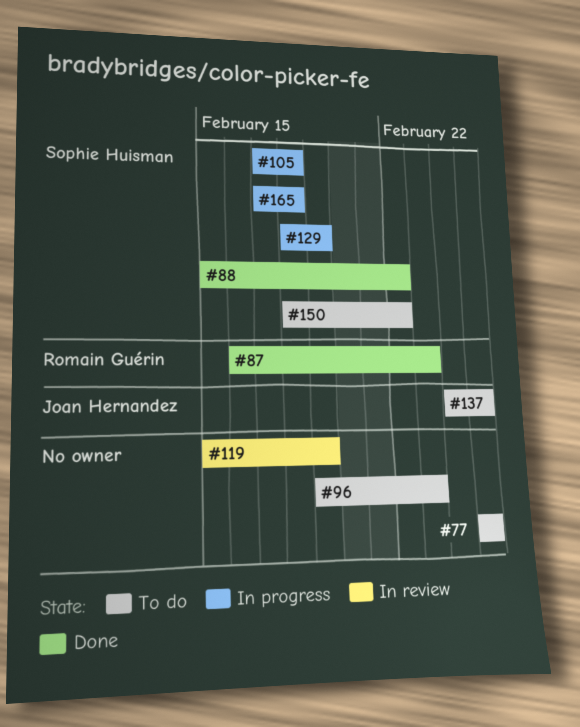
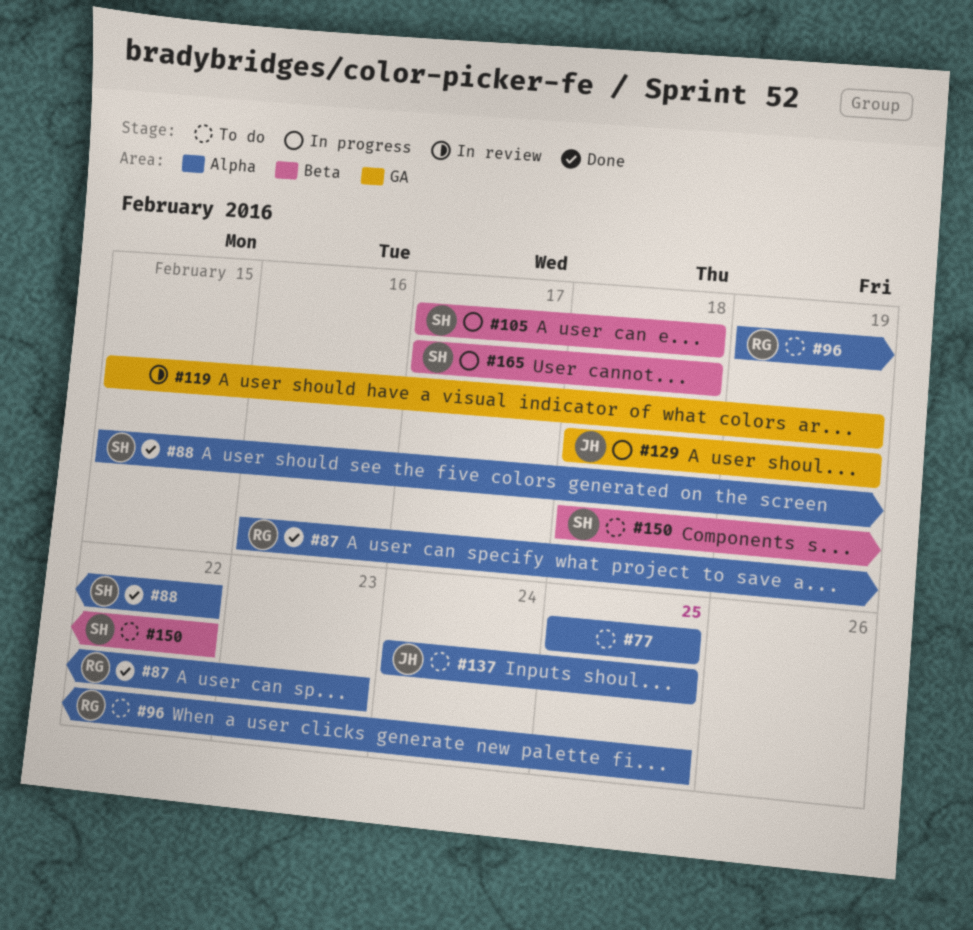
#96, owner: none -> Romain Guérin
#96, due: Feb 23 -> Feb 25
#129, owner: Sophie Huisman -> Joan Hernandez

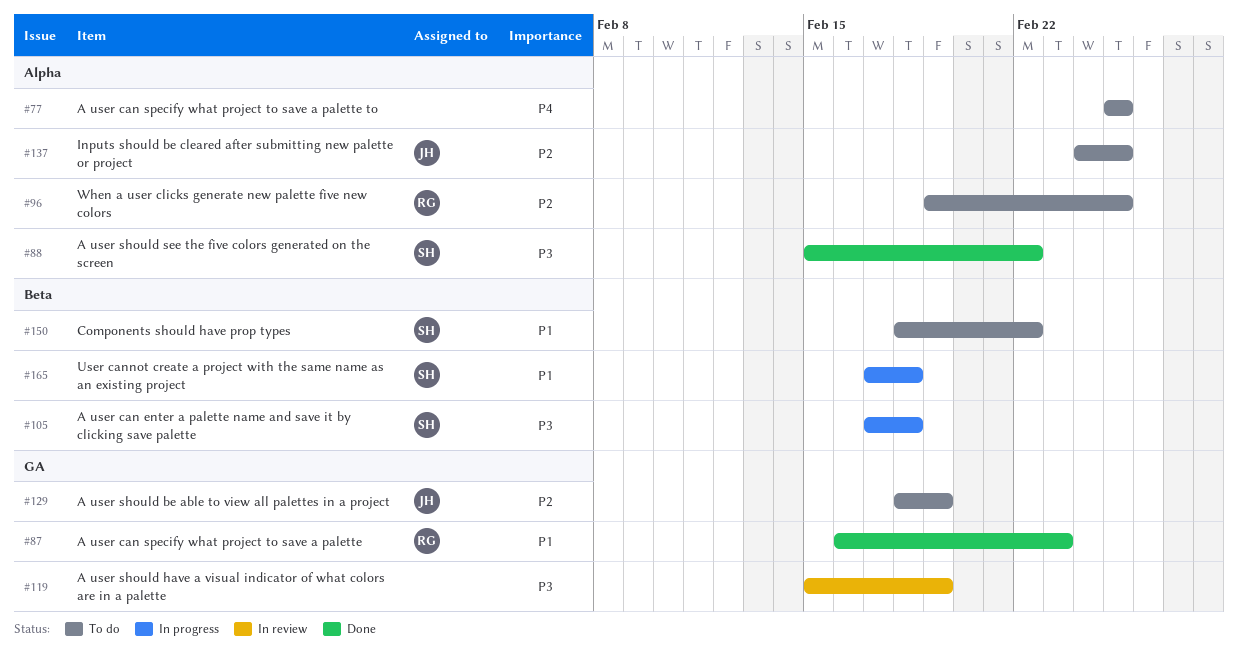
#87, label: Alpha -> GA
#129, status: In progress -> To do

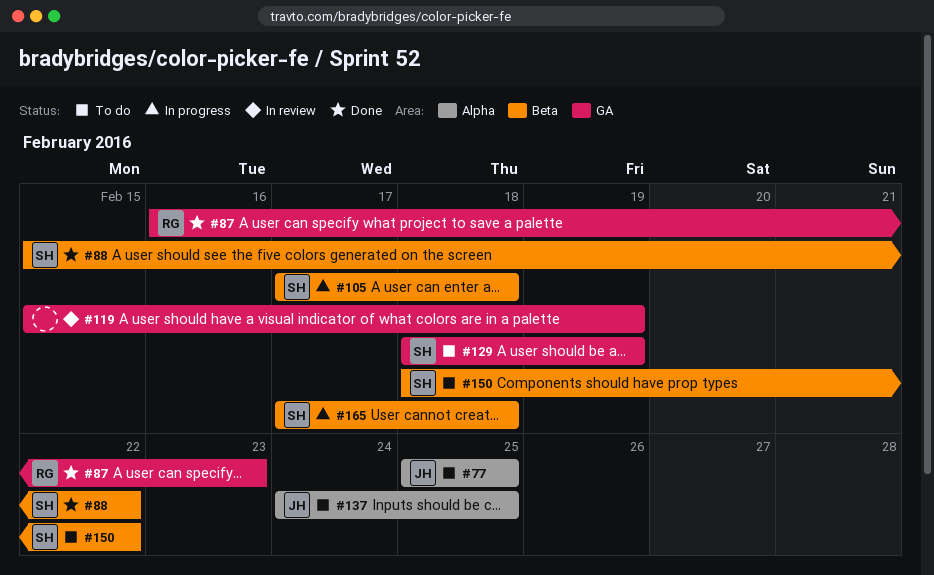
#77, owner: none -> JH
#88, label: Alpha -> Beta
#96: present -> none
#129, owner: JH -> SH

